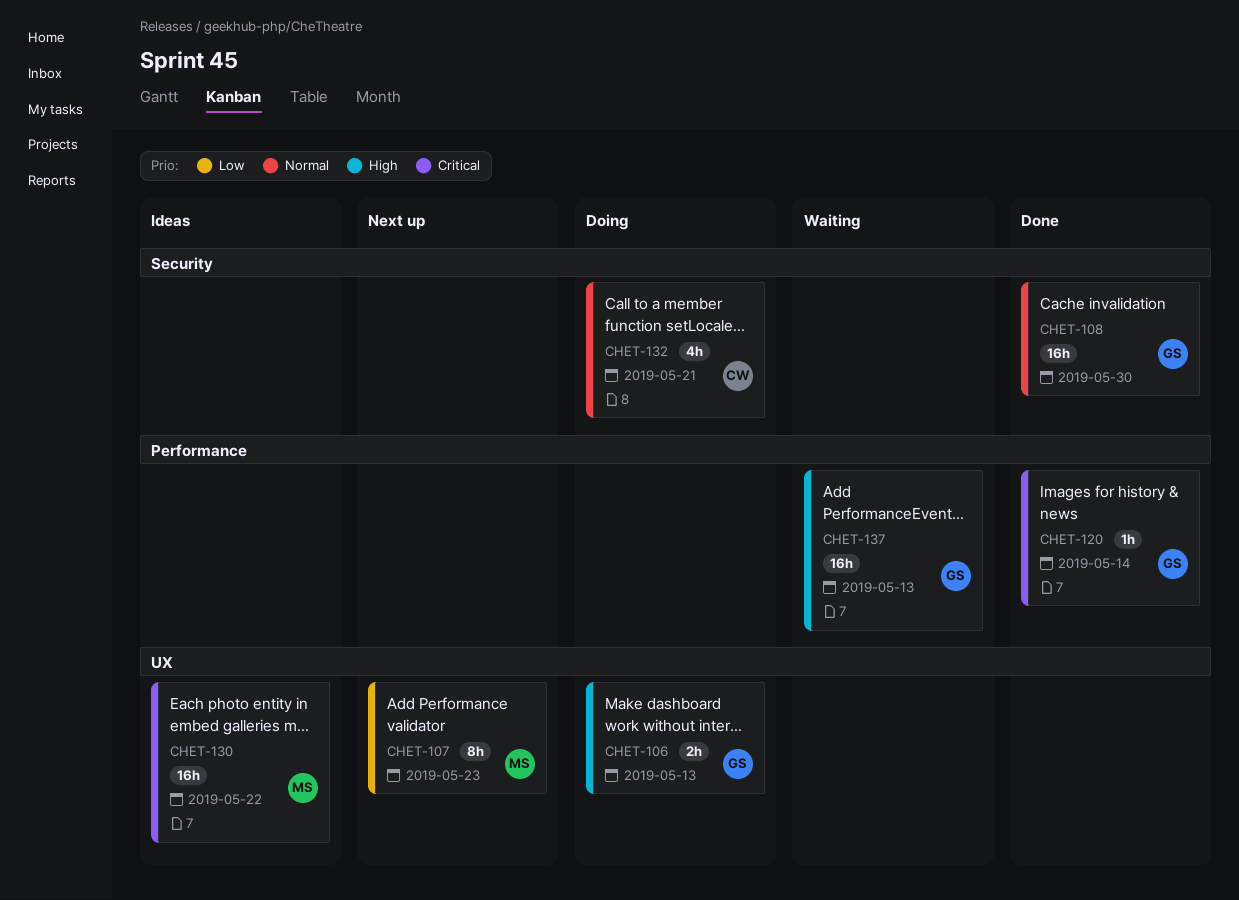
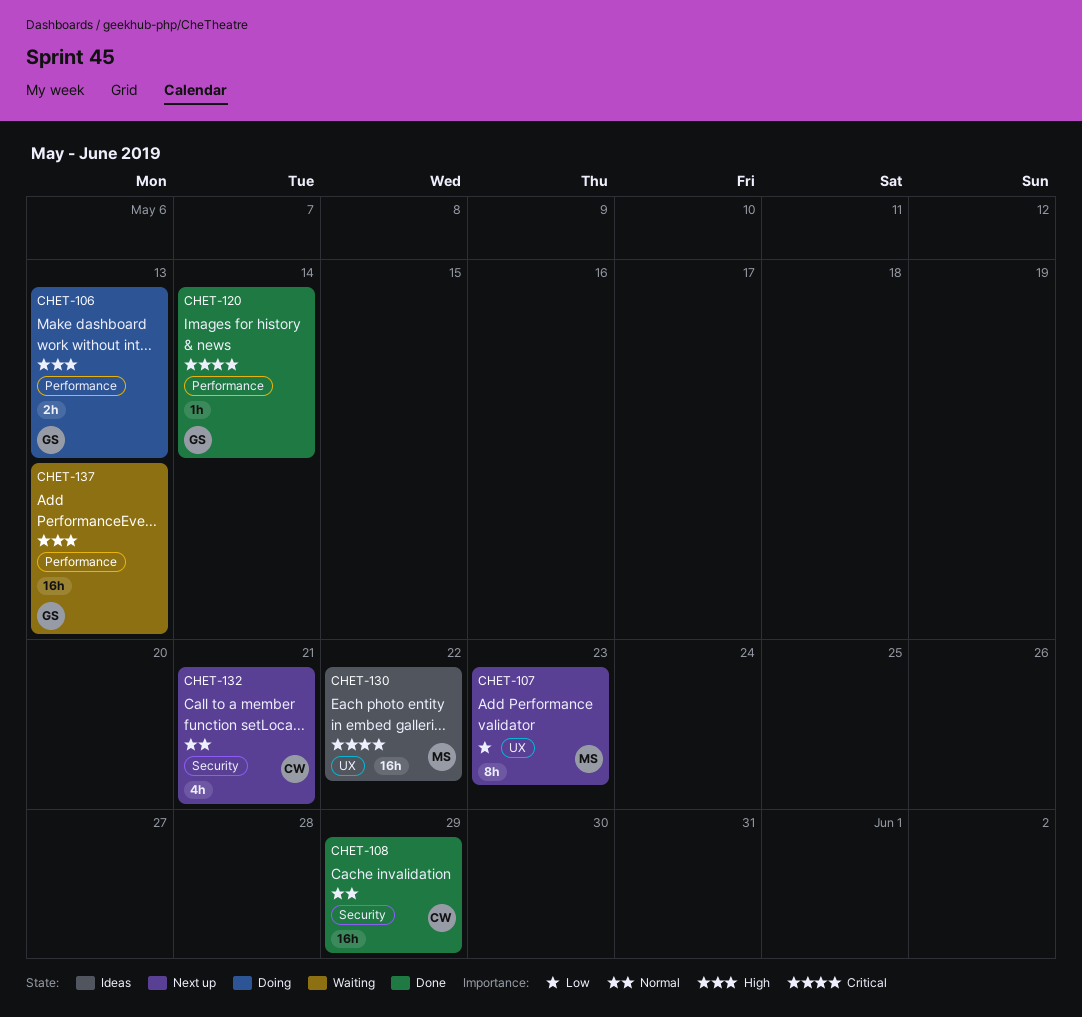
CHET-106, label: UX -> Performance
CHET-108, owner: GS -> CW
CHET-108, due: May 30 -> May 29
CHET-132, status: Doing -> Next up

